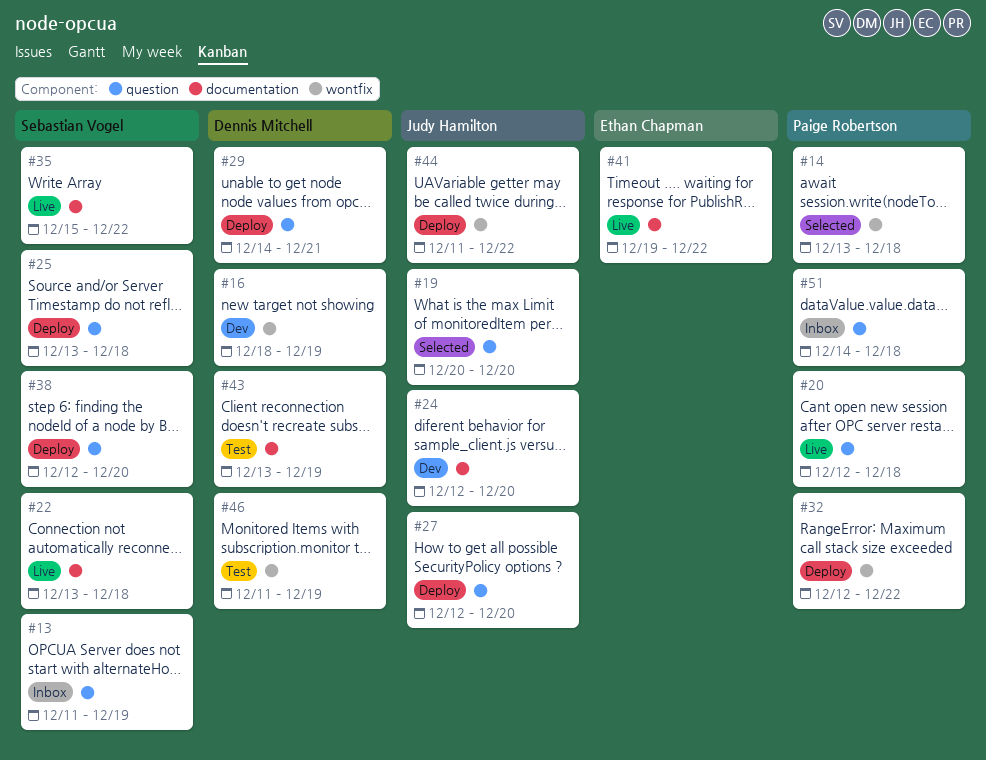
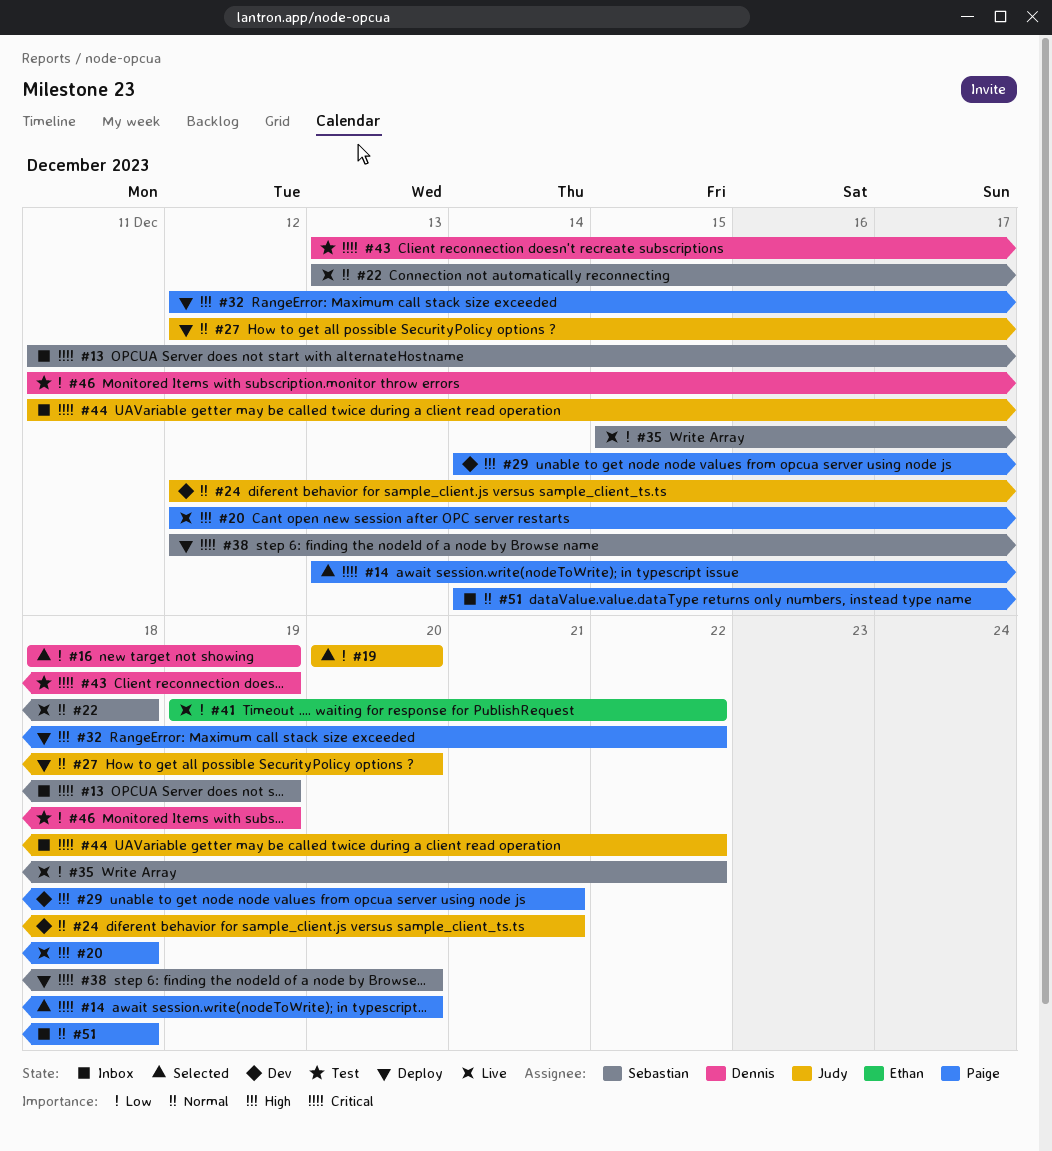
#14, due: Dec 18 -> Dec 20
#16, status: Dev -> Selected
#24, due: Dec 20 -> Dec 21
#25: present -> none
#29, status: Deploy -> Dev
#29, owner: Dennis Mitchell -> Paige Robertson
#44, status: Deploy -> Inbox

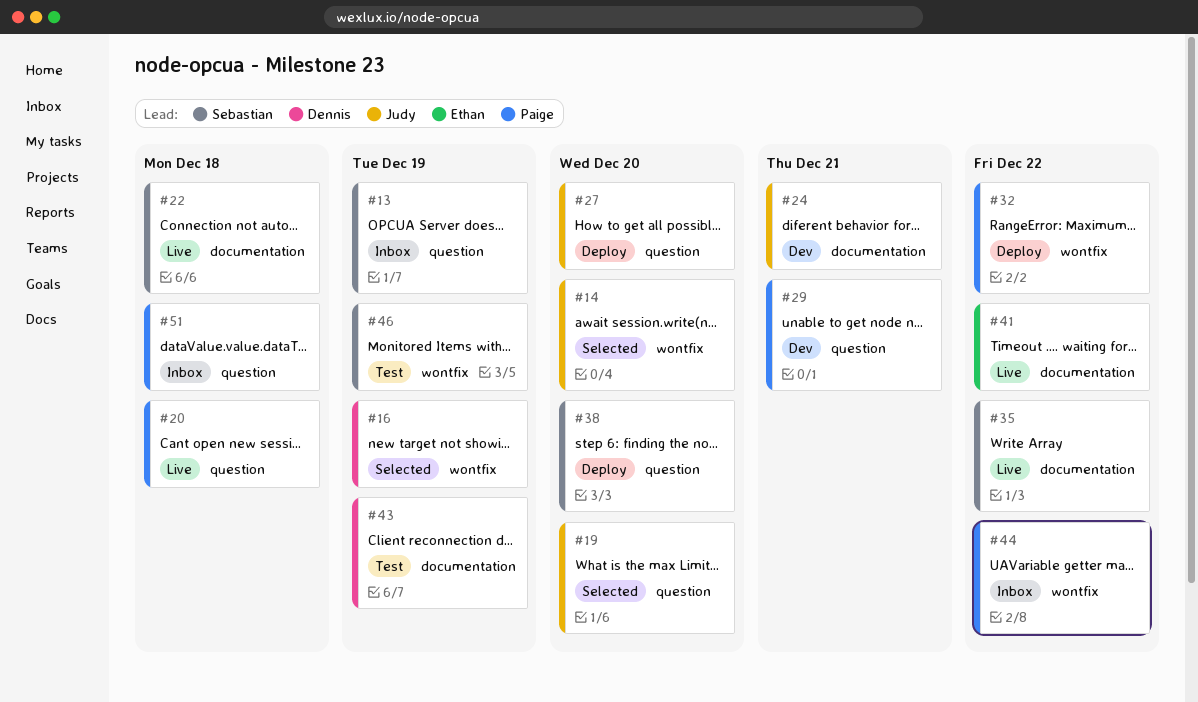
#14, owner: Paige -> Judy
#44, owner: Judy -> Paige
#46, owner: Dennis -> Sebastian

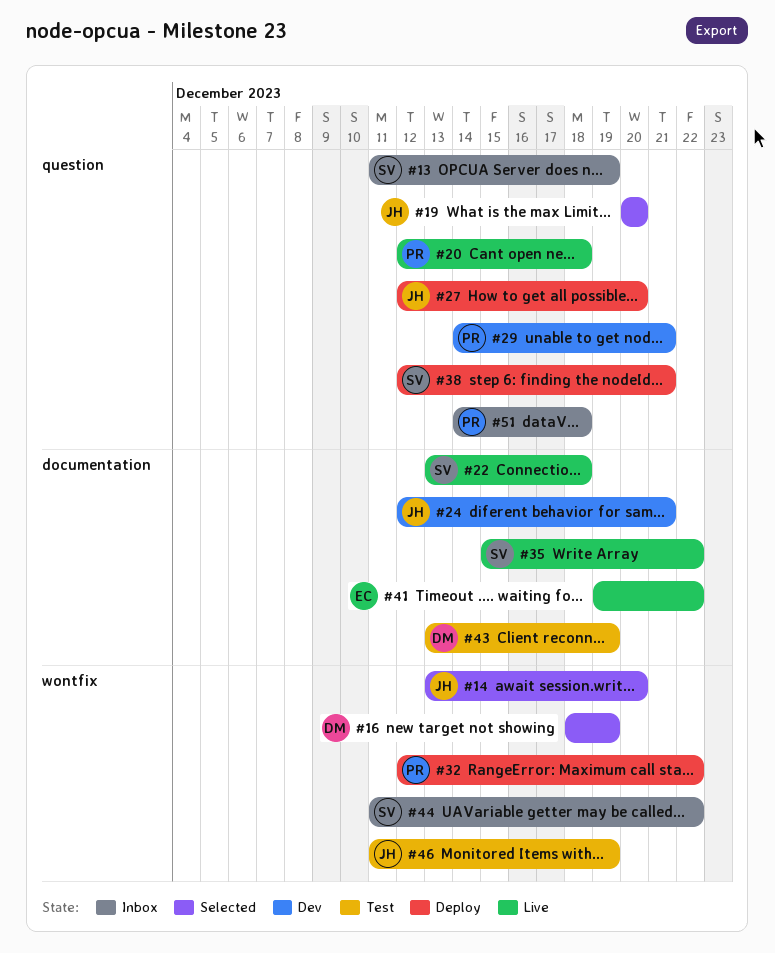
#38, due: Dec 20 -> Dec 21
#44, owner: Paige -> Sebastian
#46, owner: Sebastian -> Judy

